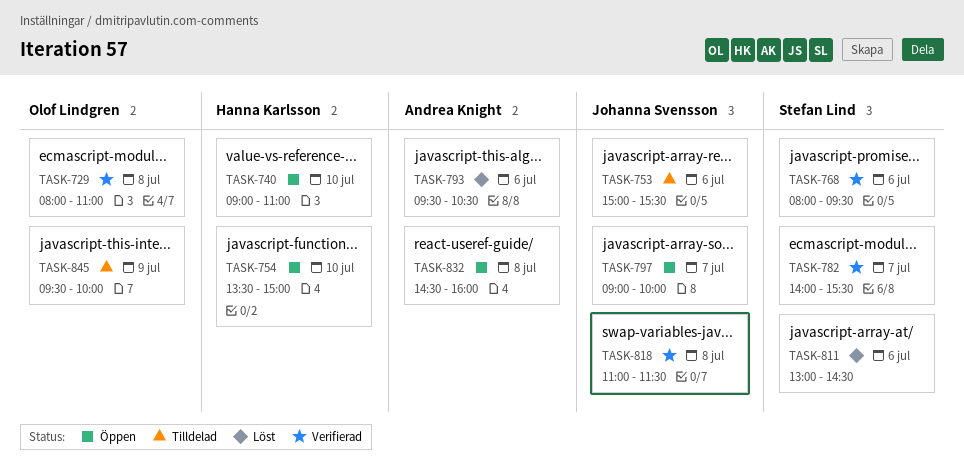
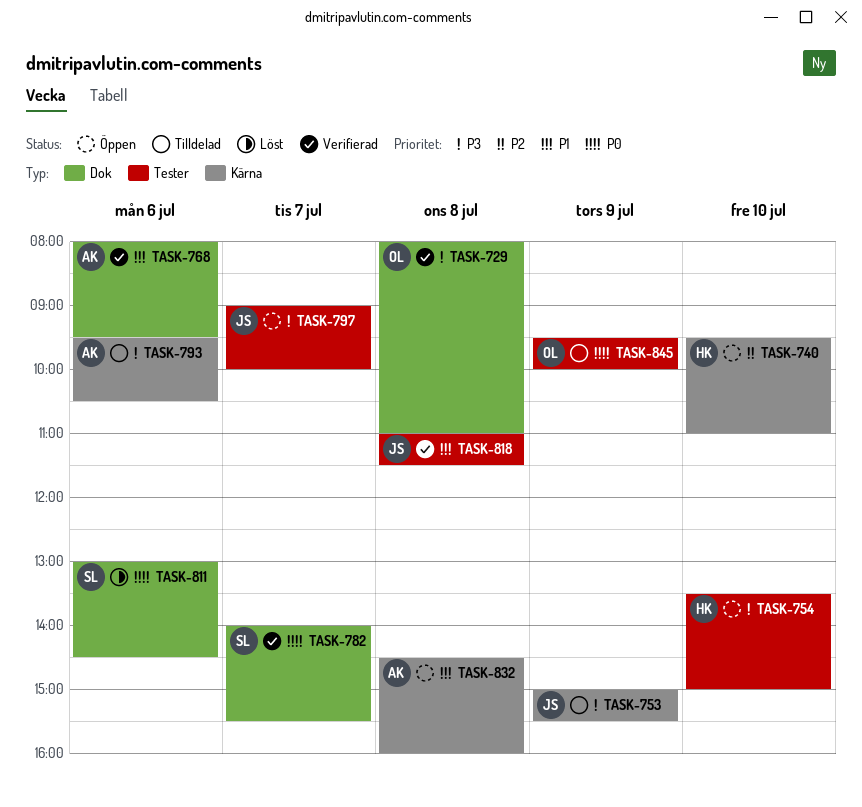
TASK-740, begins: 09:00 -> 09:30
TASK-753, day: Jul 6 -> Jul 9
TASK-768, owner: Stefan Lind -> Andrea Knight
TASK-793, status: Löst -> Tilldelad

